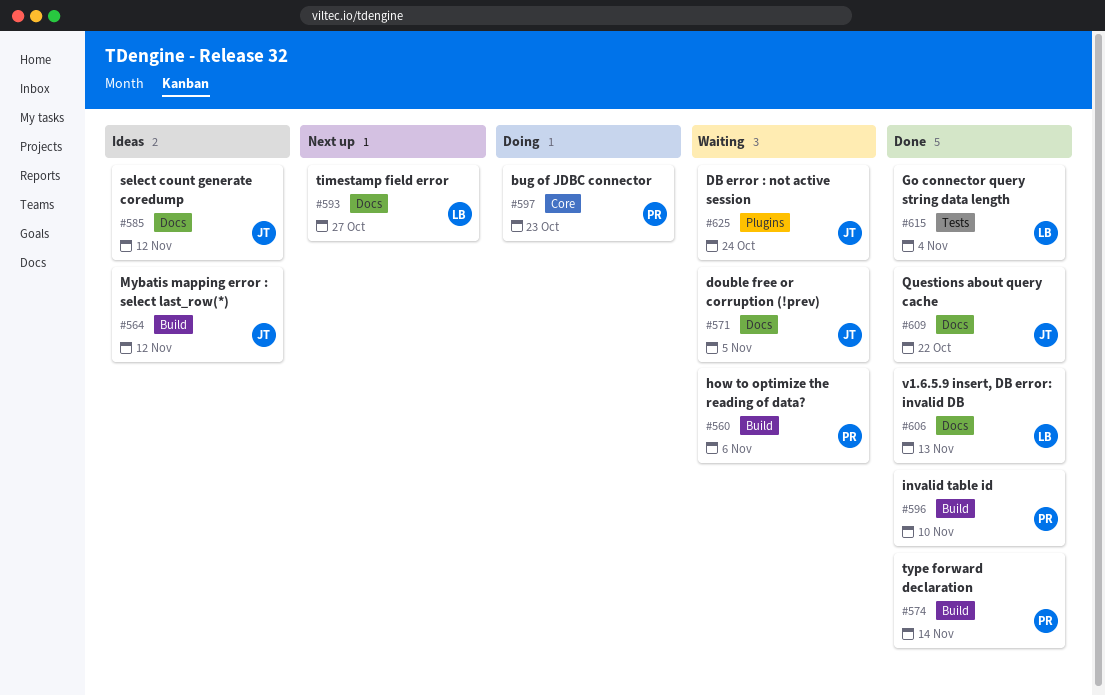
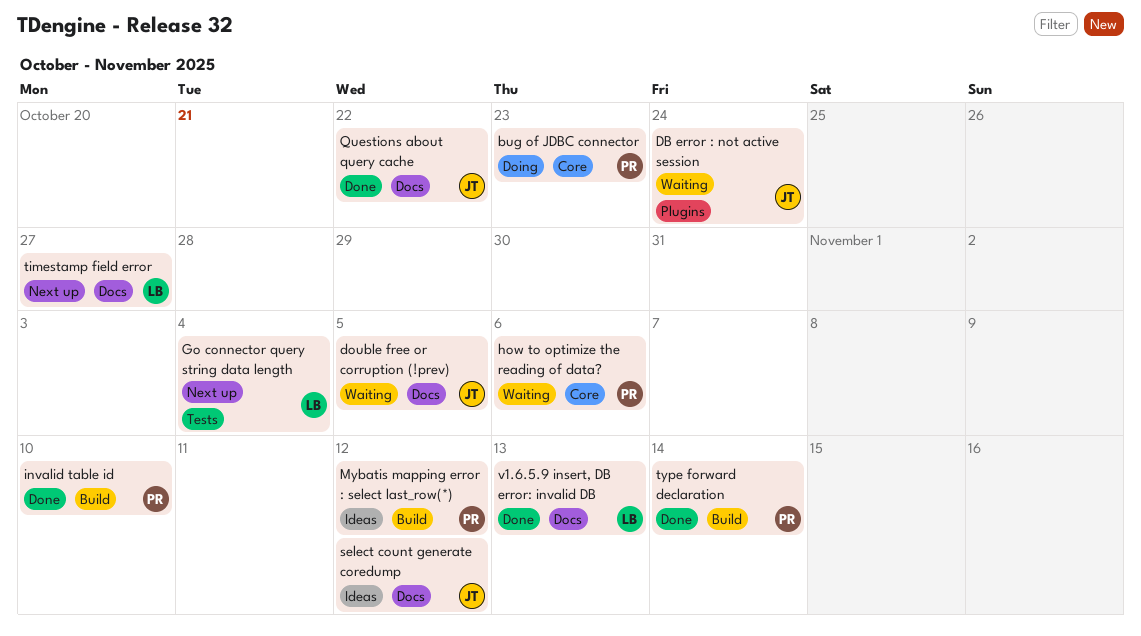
Go connector query string data length, status: Done -> Next up
how to optimize the reading of data?, label: Build -> Core
Mybatis mapping error : select last_row(*), owner: JT -> PR

